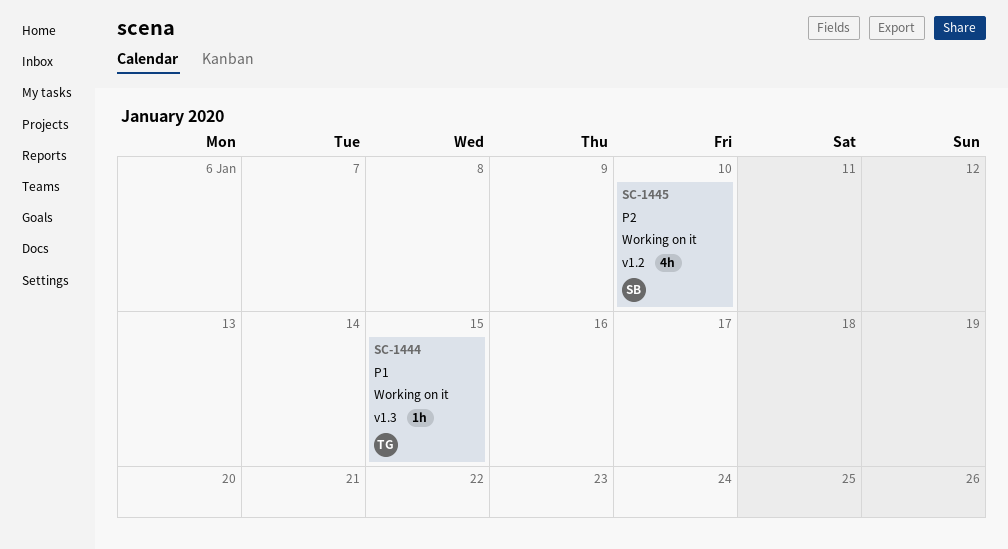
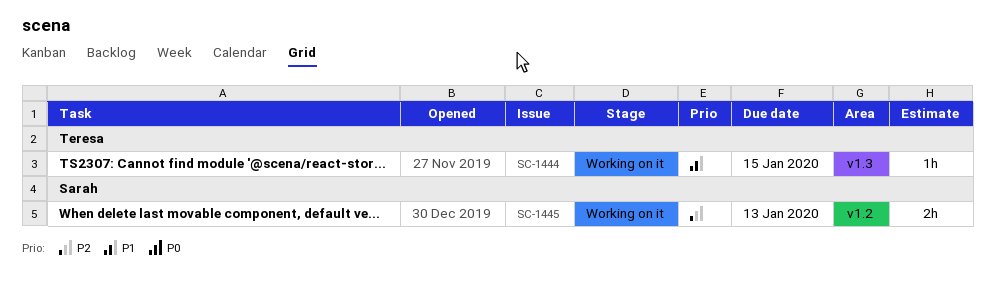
SC-1445, estimate: 4h -> 2h
SC-1445, due: Jan 10 -> Jan 13

